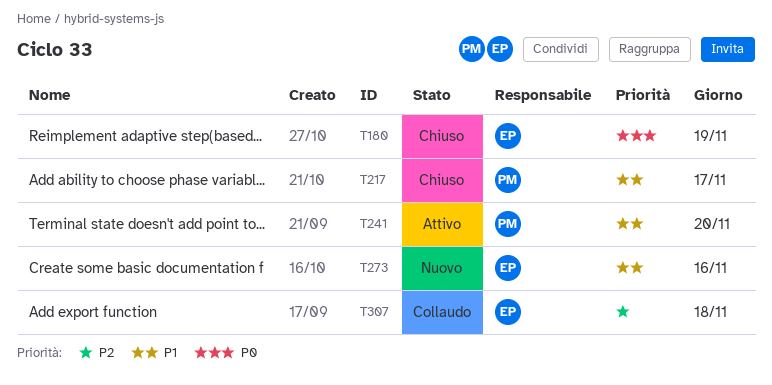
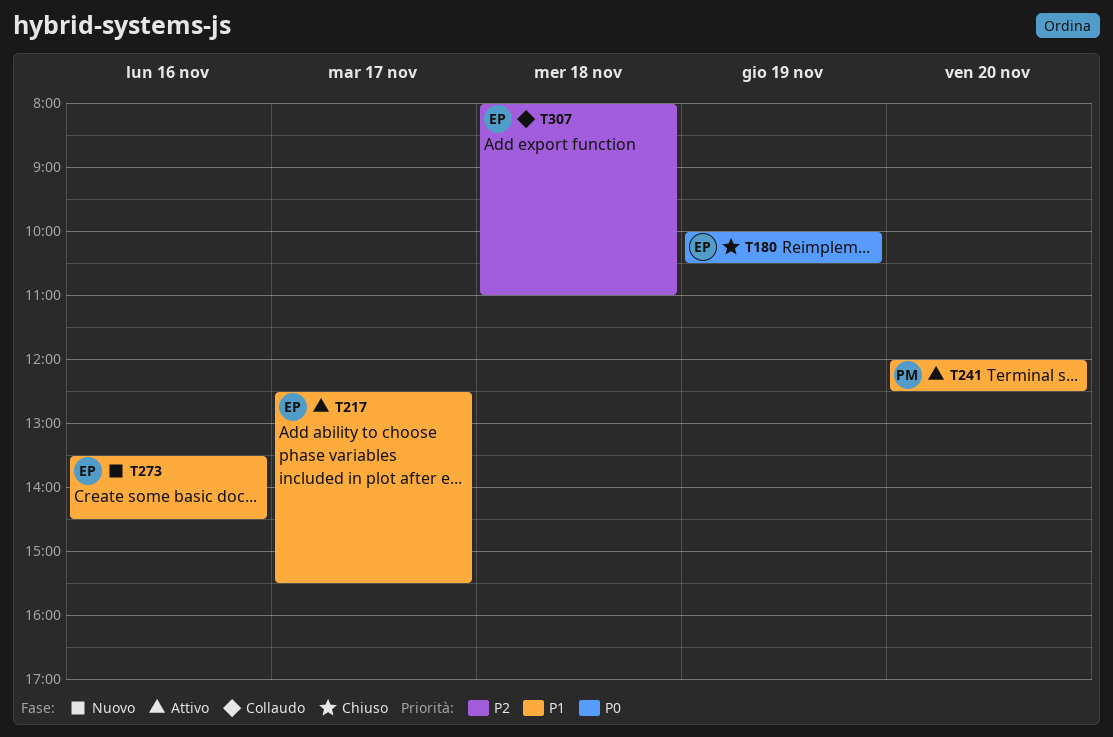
T217, status: Chiuso -> Attivo
T217, owner: PM -> EP

